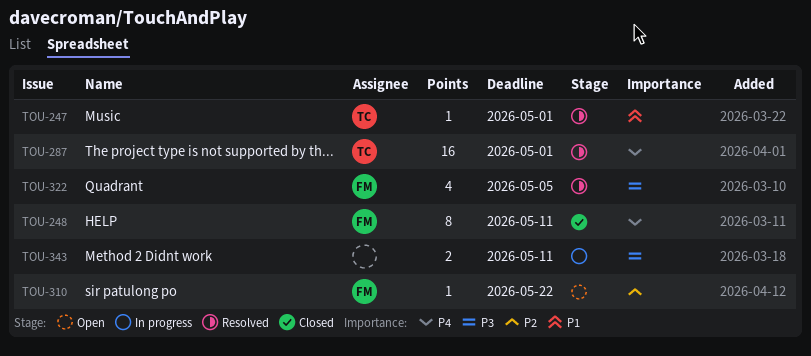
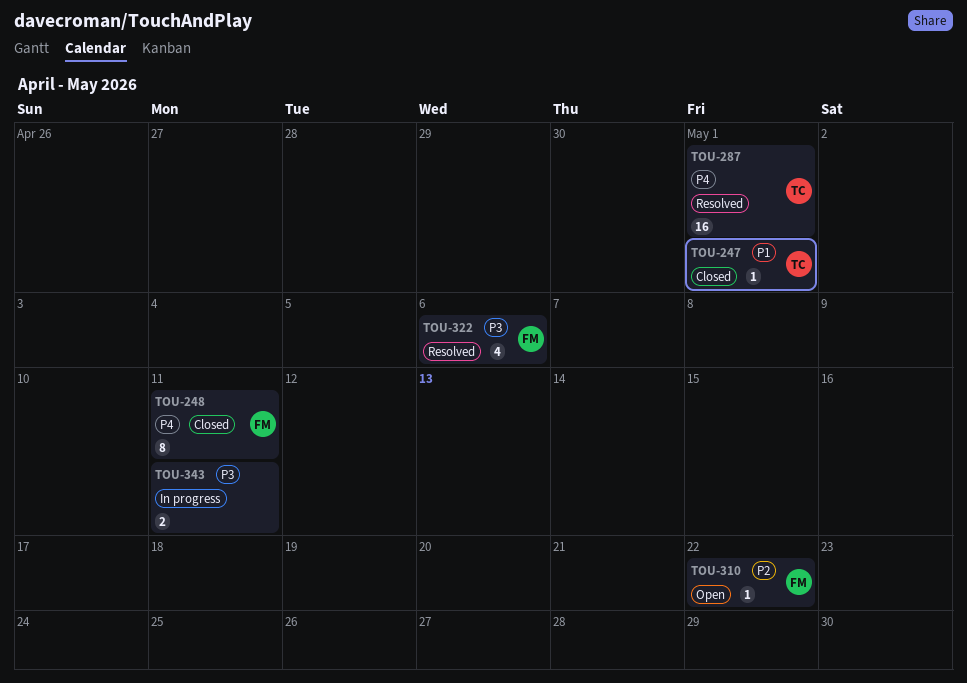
TOU-247, status: Resolved -> Closed
TOU-322, due: May 5 -> May 6

